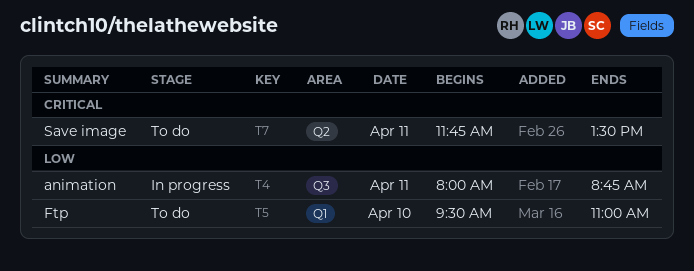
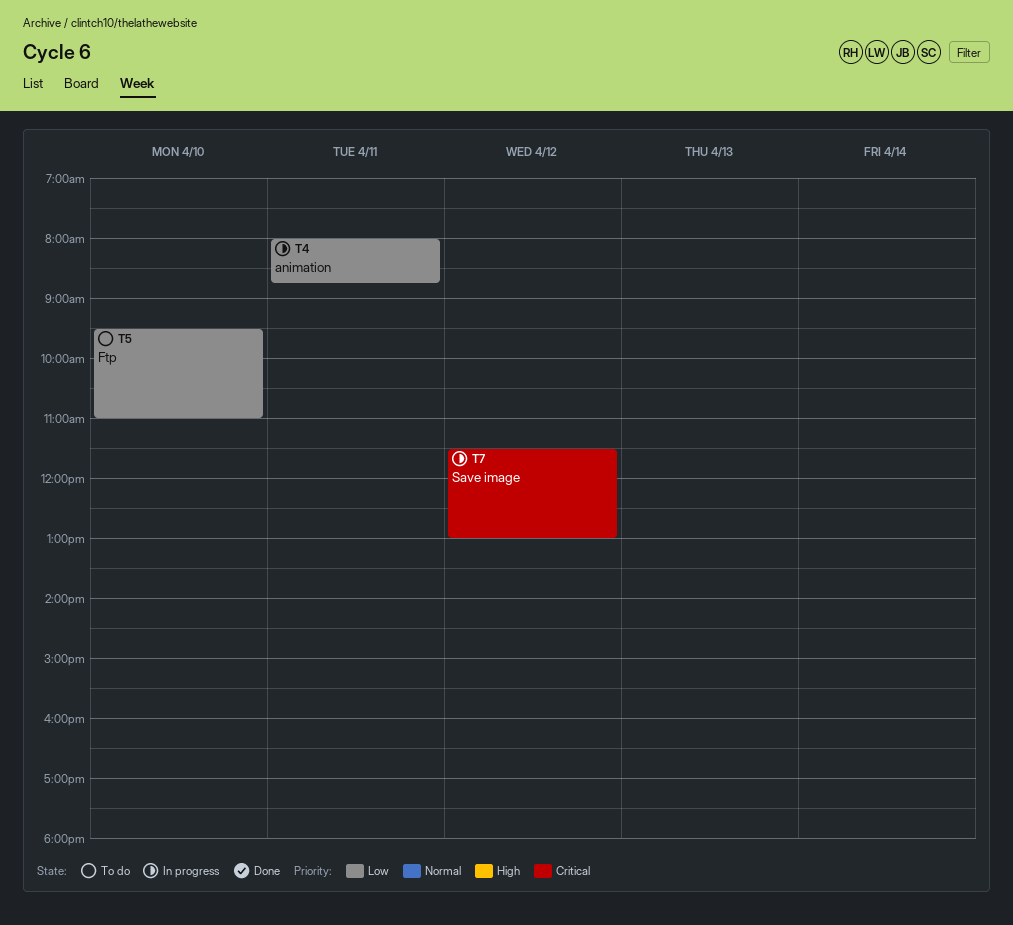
T7, status: To do -> In progress
T7, day: Apr 11 -> Apr 12
T7, begins: 11:45 -> 11:30
T7, ends: 13:30 -> 13:00

